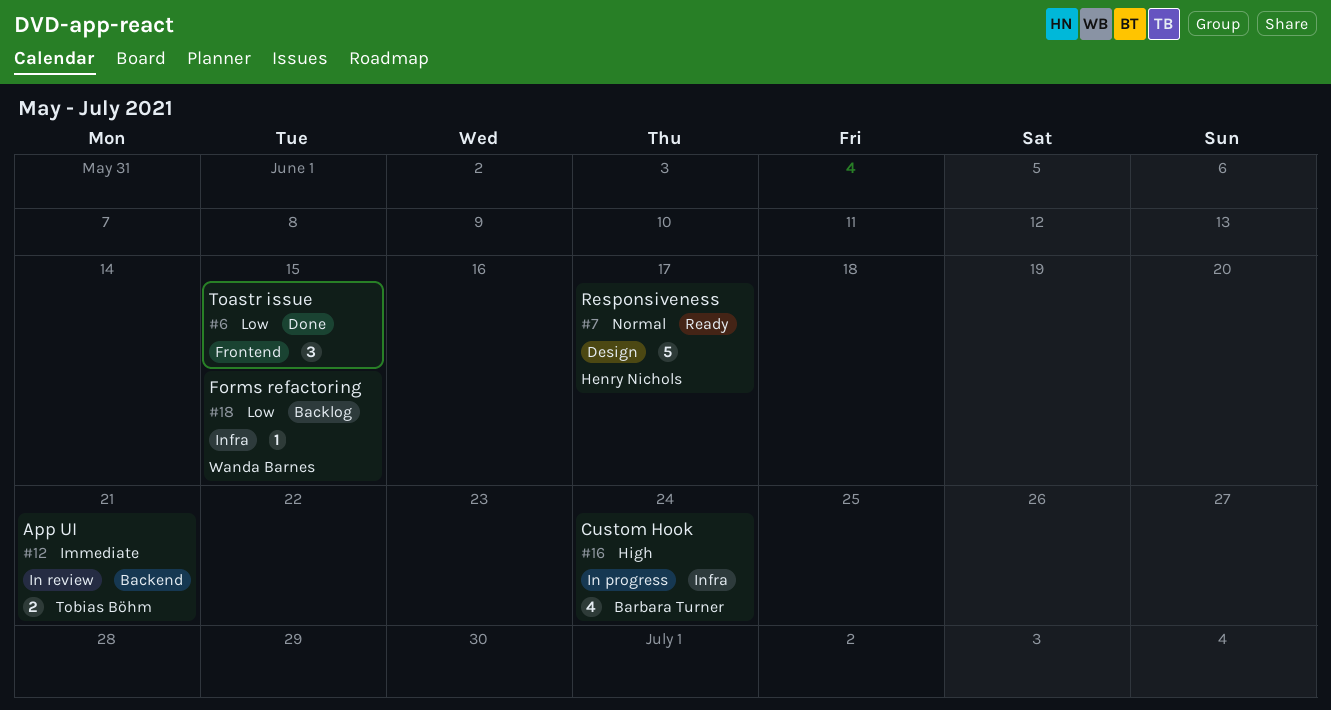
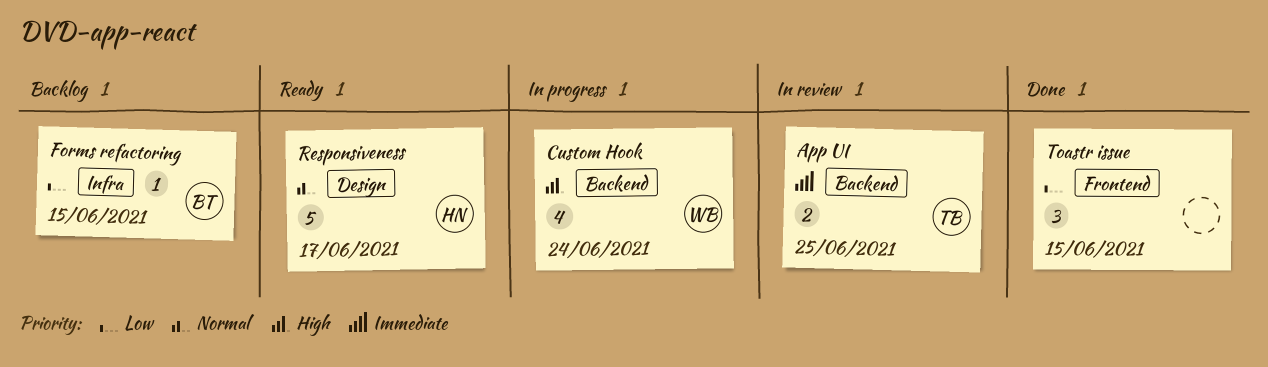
App UI, due: Jun 21 -> Jun 25
Custom Hook, owner: Barbara Turner -> Wanda Barnes
Custom Hook, label: Infra -> Backend
Forms refactoring, owner: Wanda Barnes -> Barbara Turner

